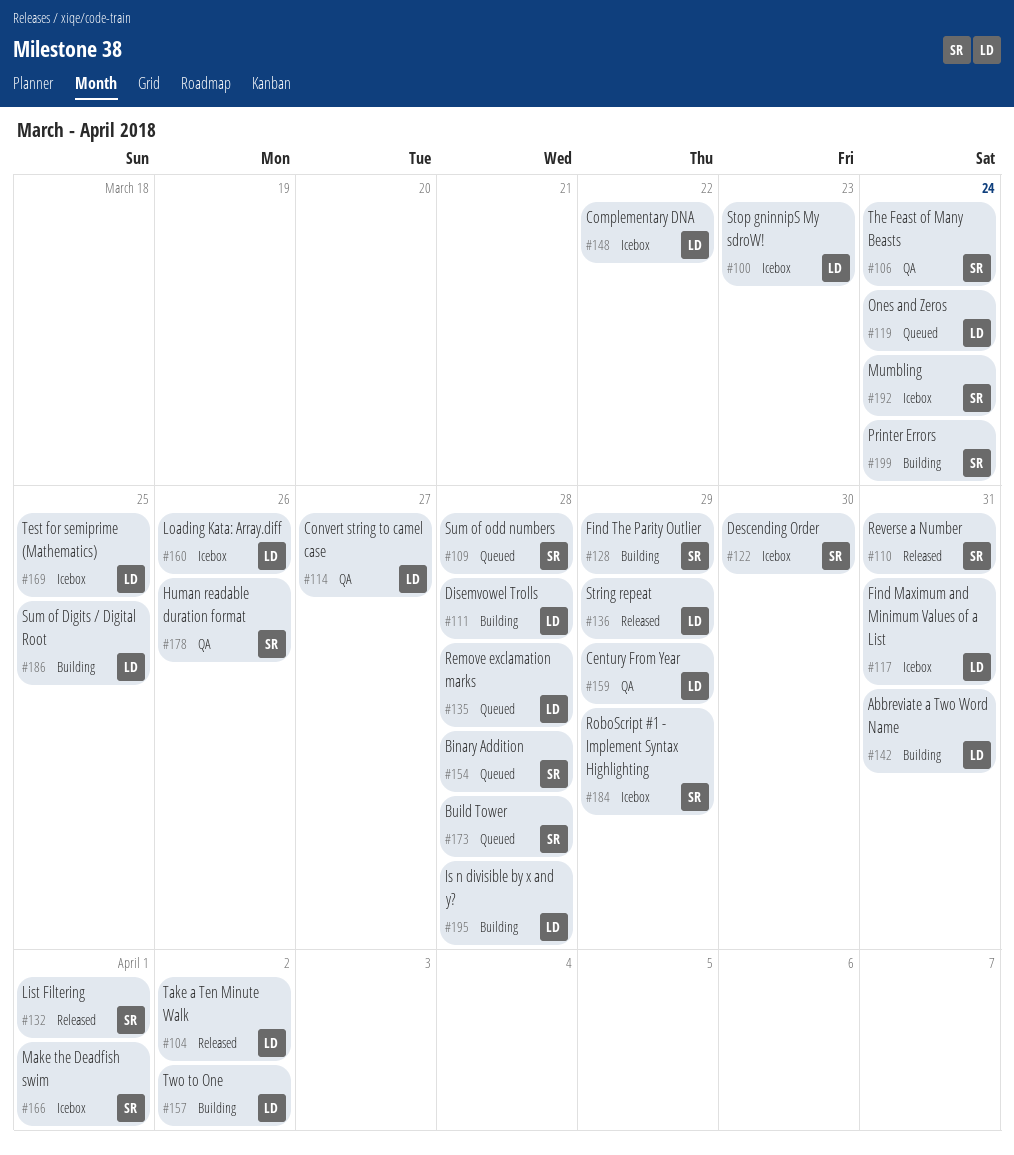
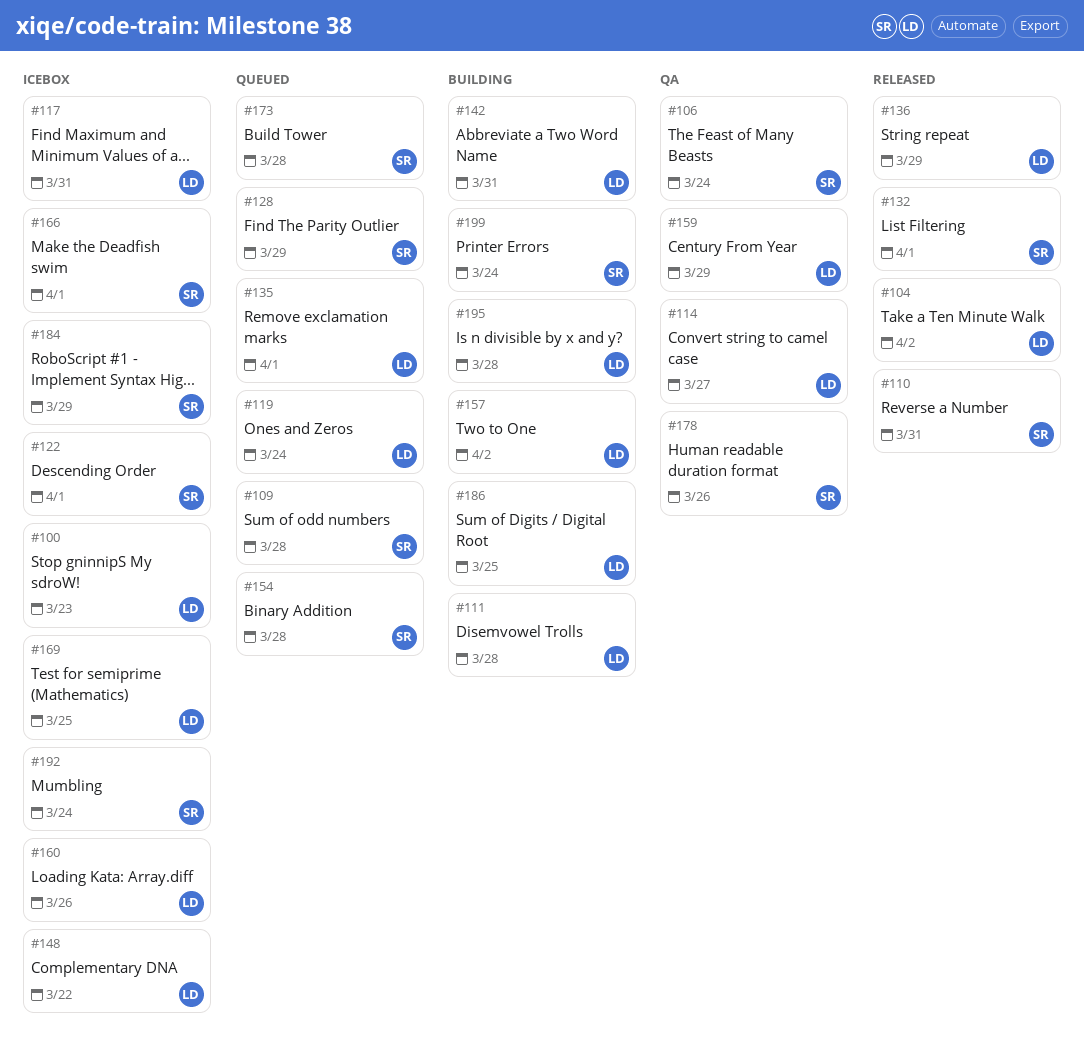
#122, due: Mar 30 -> Apr 1
#128, status: Building -> Queued
#135, due: Mar 28 -> Apr 1

